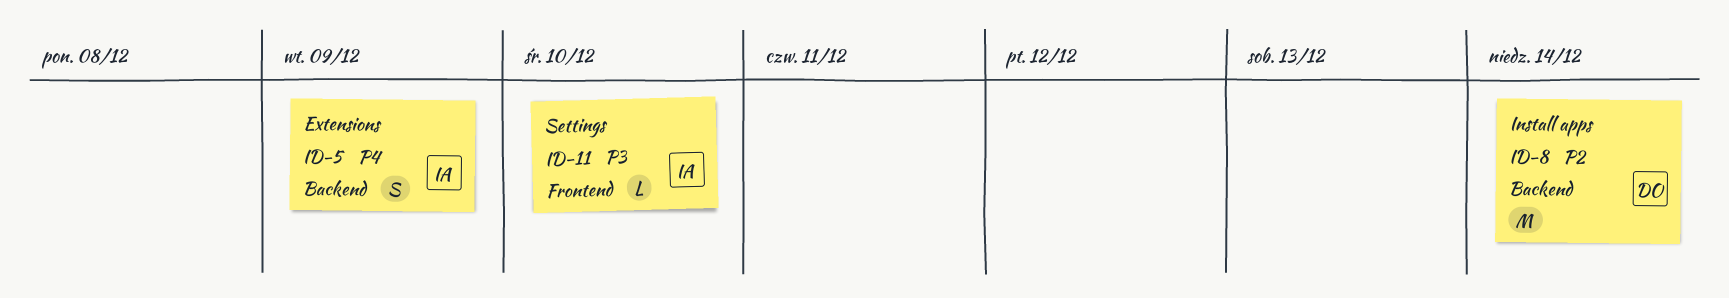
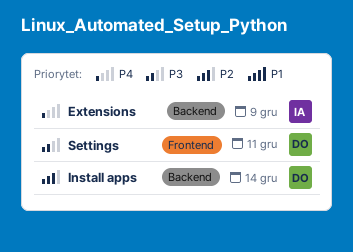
Settings, owner: IA -> DO
Settings, due: Dec 10 -> Dec 11

